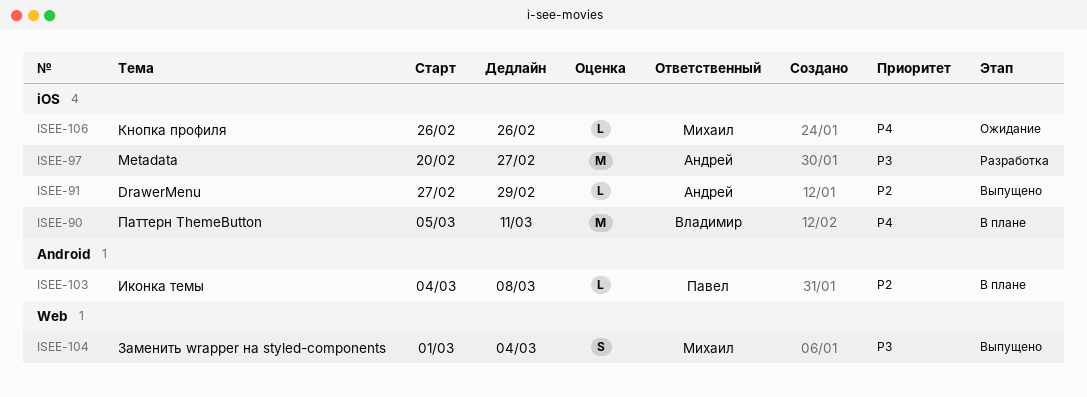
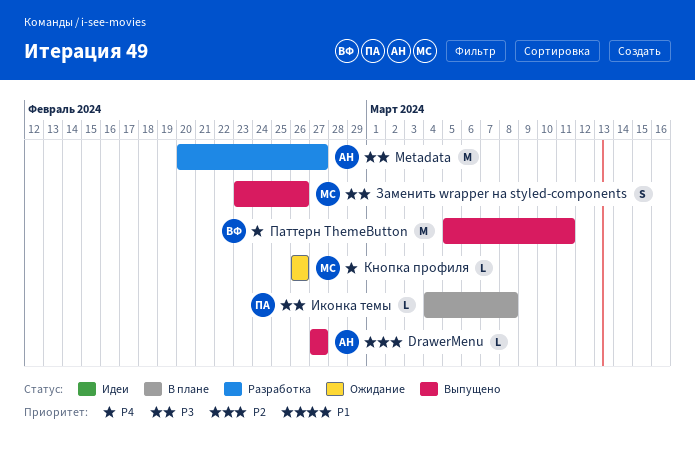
DrawerMenu, due: Feb 29 -> Feb 27
Заменить wrapper на styled-components, start: Mar 1 -> Feb 23
Заменить wrapper на styled-components, due: Mar 4 -> Feb 26
Иконка темы, priority: P2 -> P3
Паттерн ThemeButton, status: В плане -> Выпущено

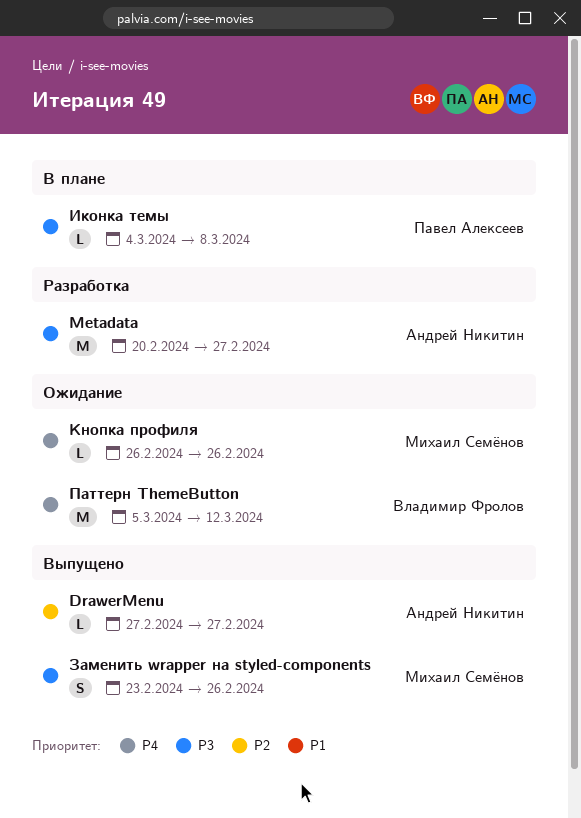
Паттерн ThemeButton, status: Выпущено -> Ожидание
Паттерн ThemeButton, due: Mar 11 -> Mar 12

